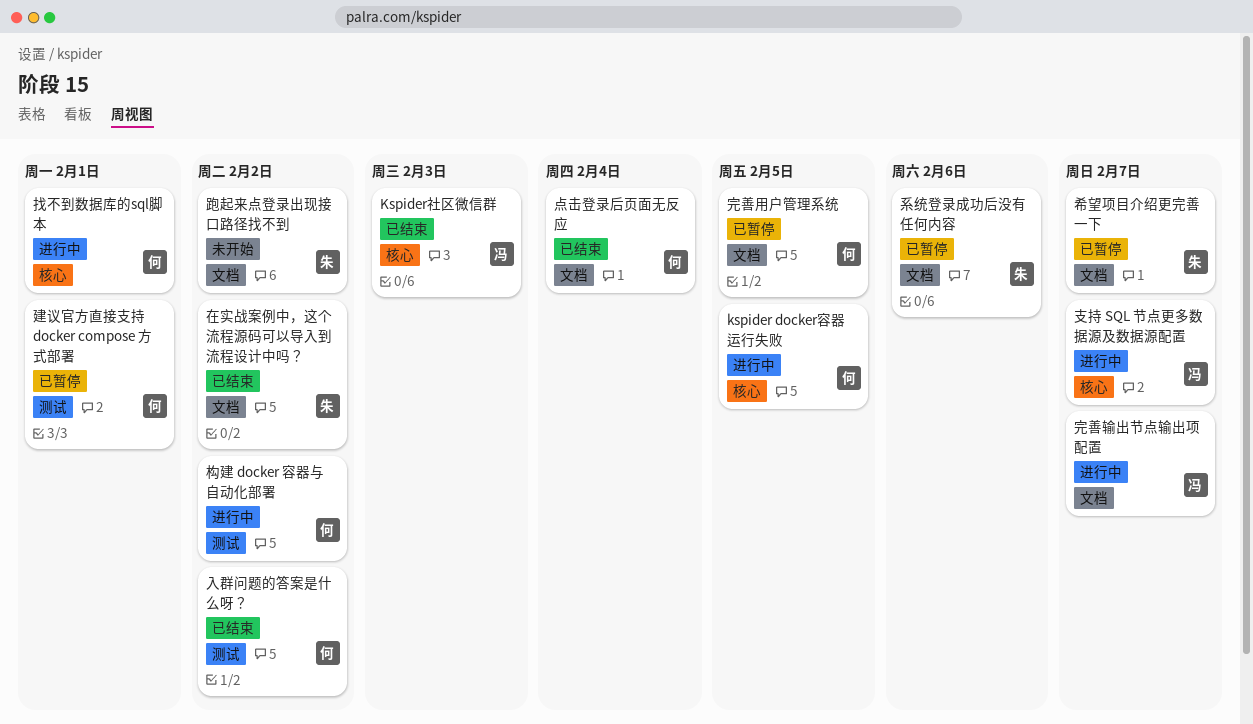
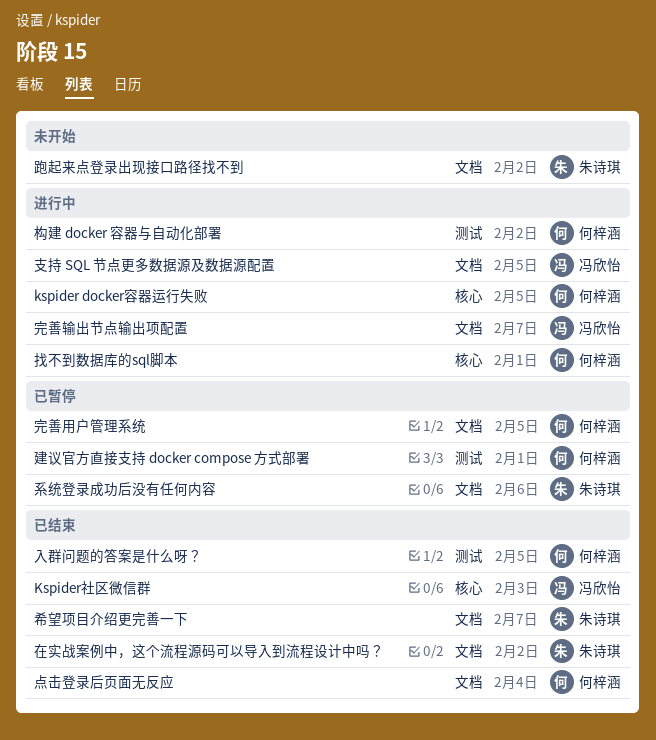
入群问题的答案是什么呀？, due: Feb 2 -> Feb 5
希望项目介绍更完善一下, status: 已暂停 -> 已结束
支持 SQL 节点更多数据源及数据源配置, label: 核心 -> 文档
支持 SQL 节点更多数据源及数据源配置, due: Feb 7 -> Feb 5

